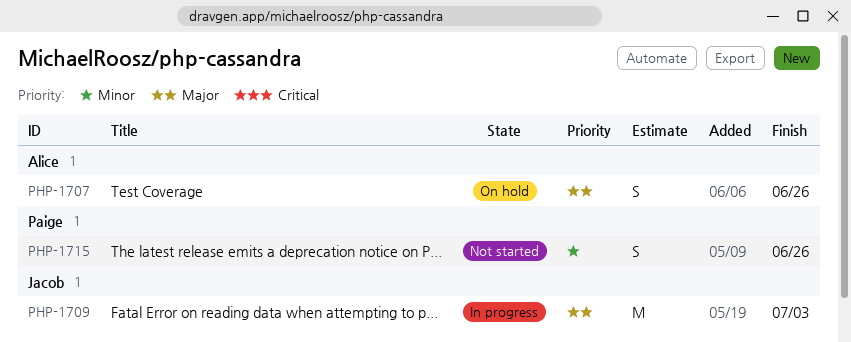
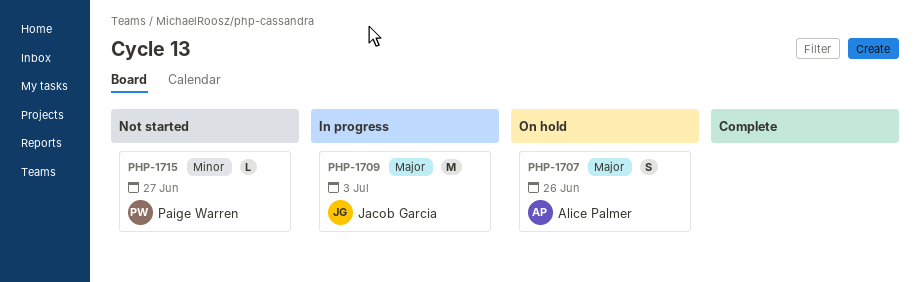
PHP-1715, estimate: S -> L
PHP-1715, due: Jun 26 -> Jun 27

